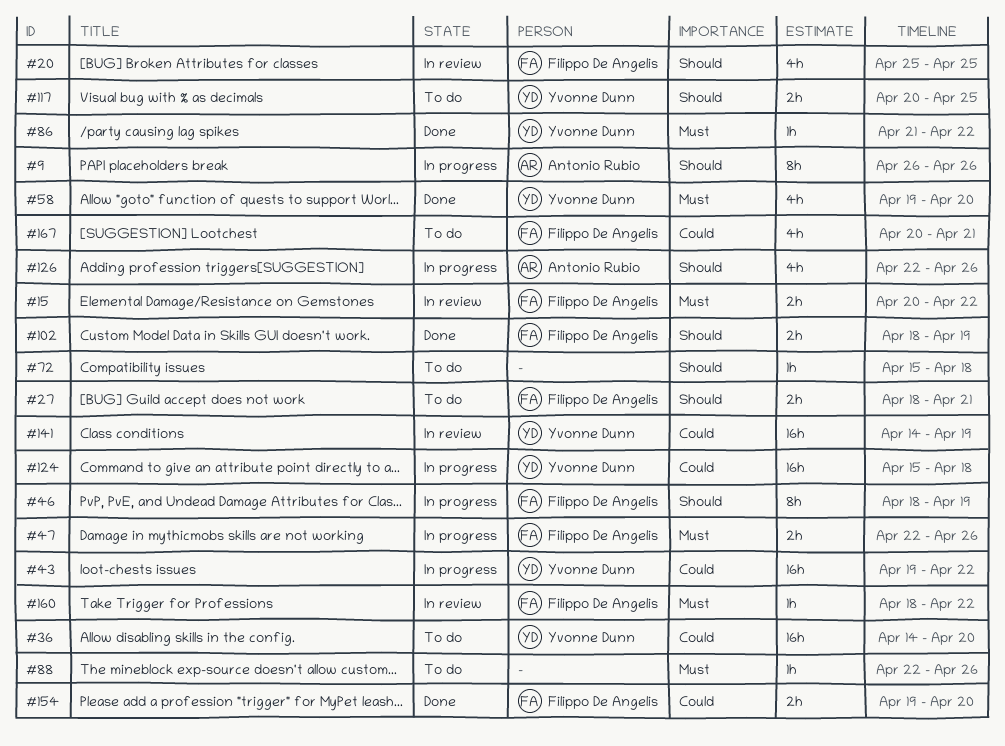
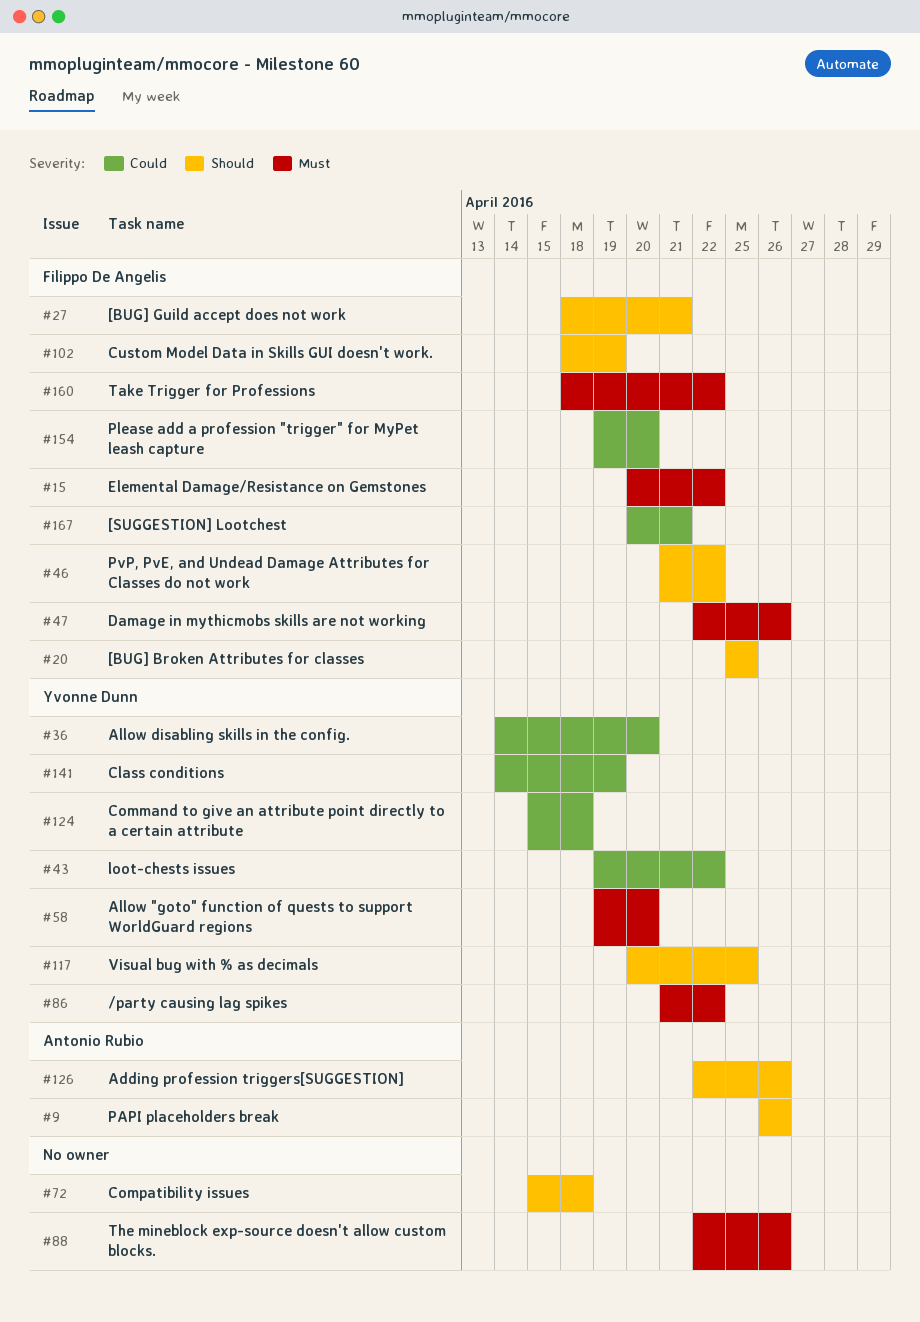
#46, start: Apr 18 -> Apr 21
#46, due: Apr 19 -> Apr 22

